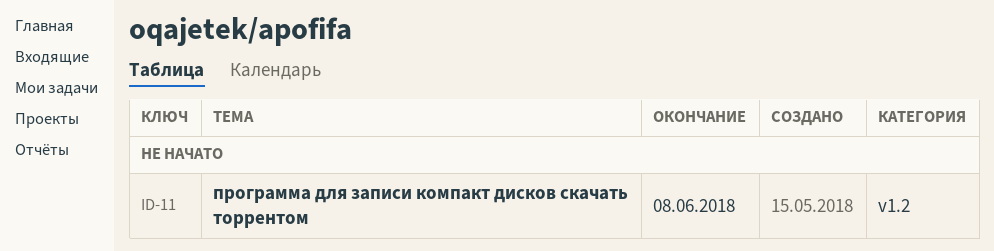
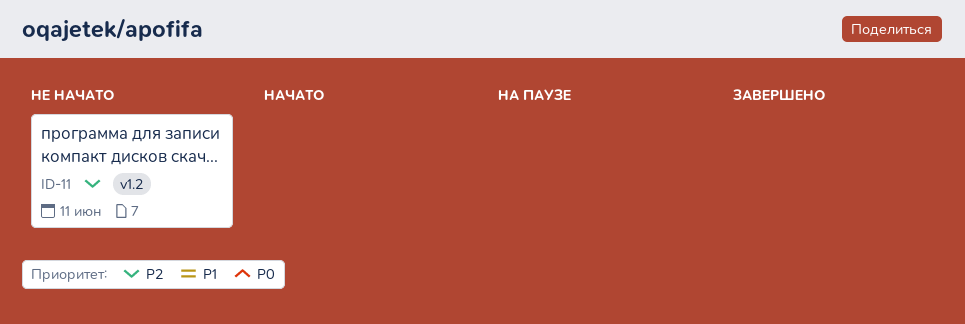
ID-11, due: Jun 8 -> Jun 11

